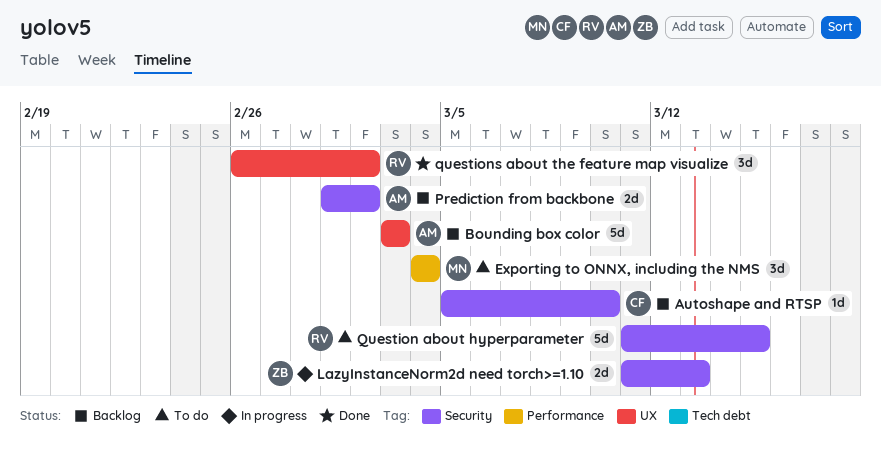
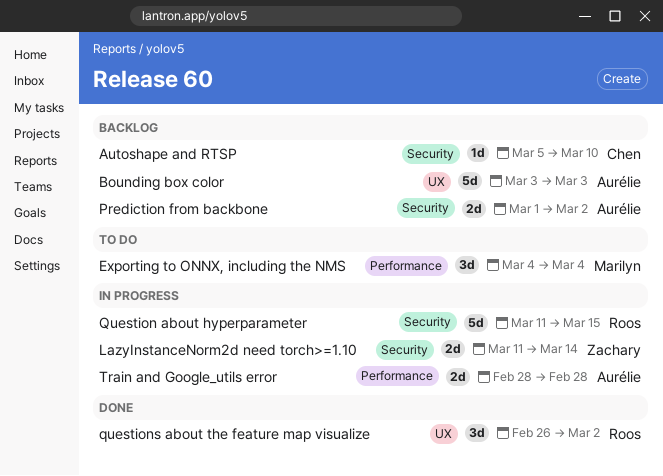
LazyInstanceNorm2d need torch>=1.10, due: Mar 13 -> Mar 14
Question about hyperparameter, status: To do -> In progress
Train and Google_utils error: none -> present

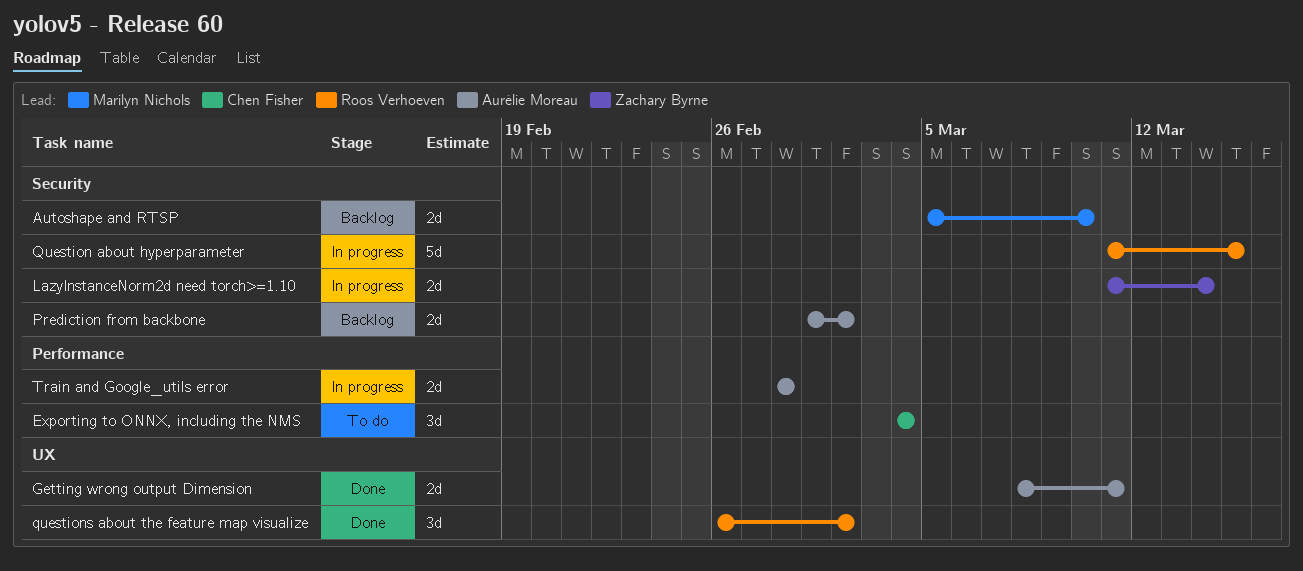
Autoshape and RTSP, owner: Chen Fisher -> Marilyn Nichols
Autoshape and RTSP, estimate: 1d -> 2d
Bounding box color: present -> none
Exporting to ONNX, including the NMS, owner: Marilyn Nichols -> Chen Fisher
Getting wrong output Dimension: none -> present

